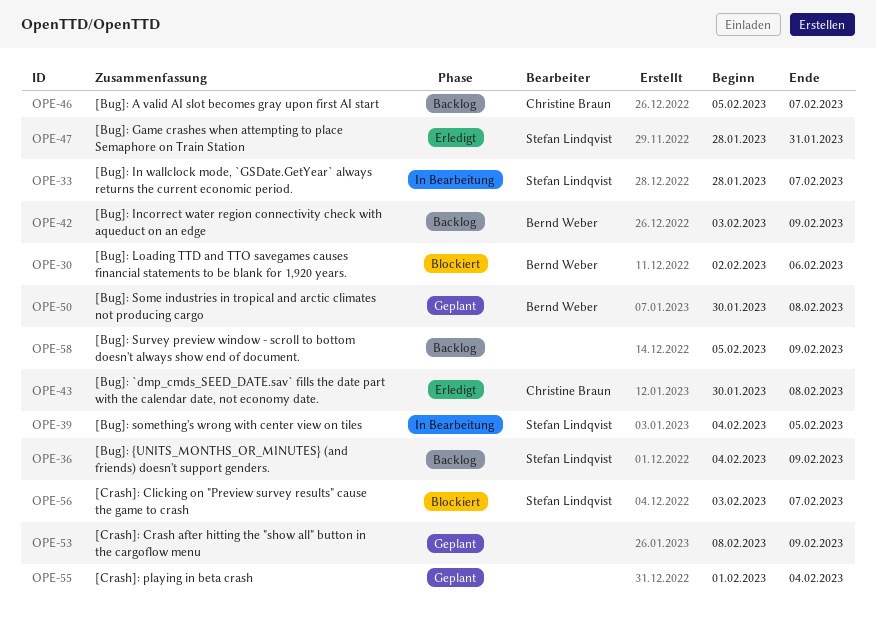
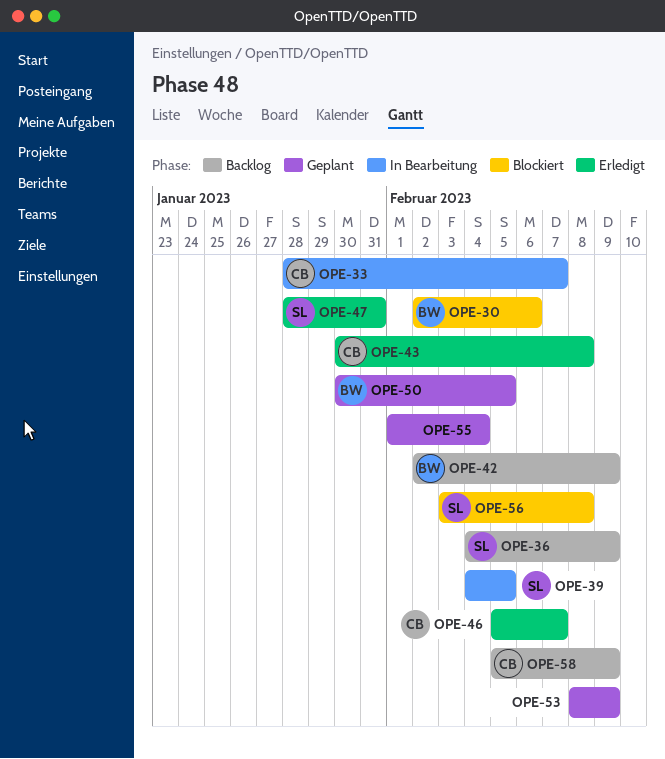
OPE-33, owner: Stefan Lindqvist -> Christine Braun
OPE-42, start: Feb 3 -> Feb 2
OPE-46, status: Backlog -> Erledigt
OPE-50, due: Feb 8 -> Feb 5
OPE-56, due: Feb 7 -> Feb 8
OPE-58, owner: none -> Christine Braun

